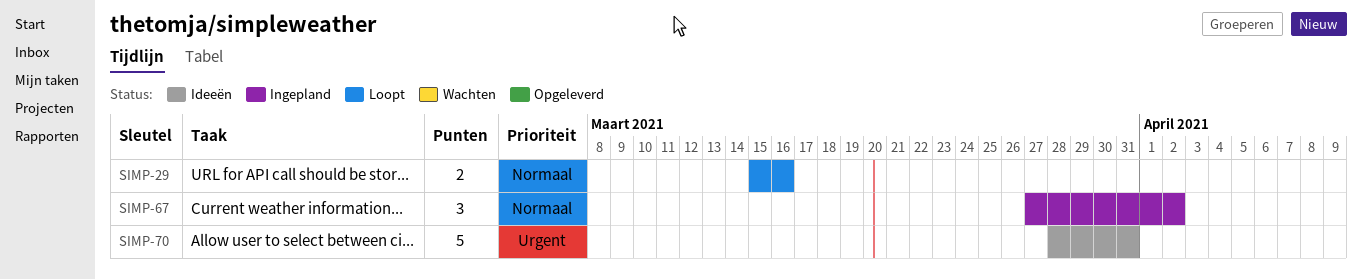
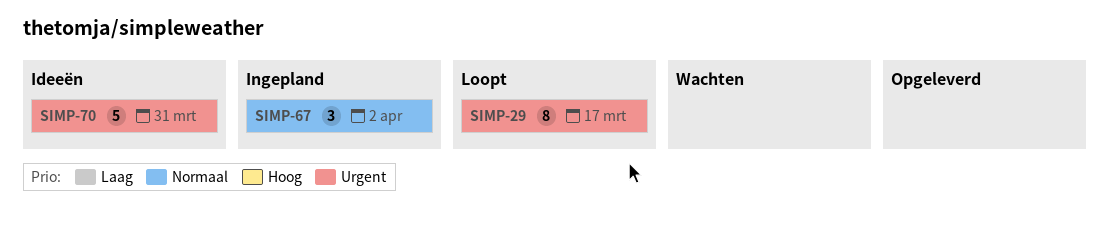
SIMP-29, priority: Normaal -> Urgent
SIMP-29, estimate: 2 -> 8
SIMP-29, due: Mar 16 -> Mar 17

